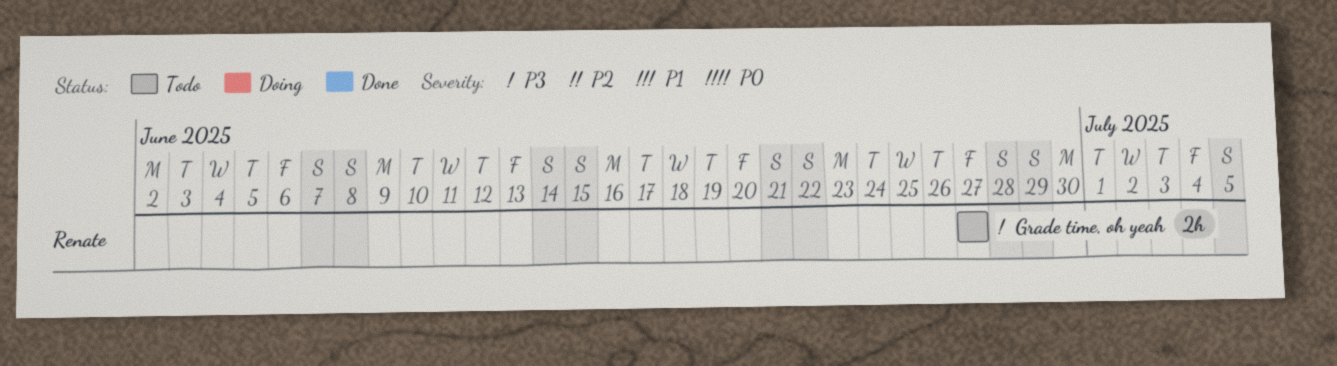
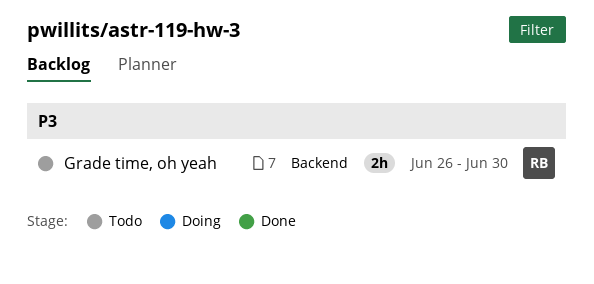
Grade time, oh yeah, start: Jun 27 -> Jun 26
Grade time, oh yeah, due: Jun 27 -> Jun 30

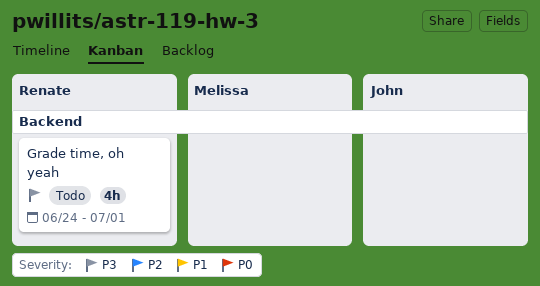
Grade time, oh yeah, estimate: 2h -> 4h
Grade time, oh yeah, start: Jun 26 -> Jun 24
Grade time, oh yeah, due: Jun 30 -> Jul 1

